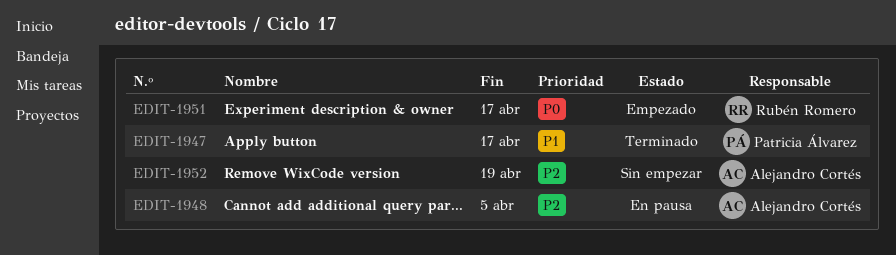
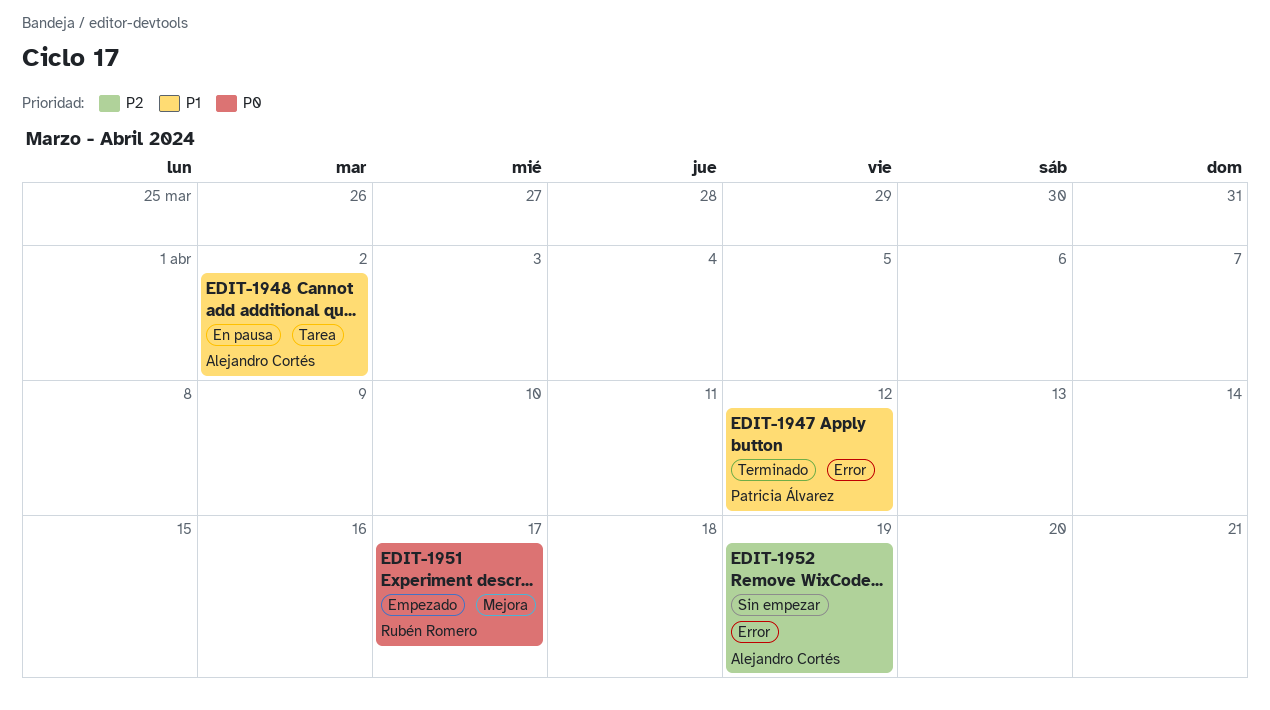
EDIT-1947, due: Apr 17 -> Apr 12
EDIT-1948, priority: P2 -> P1
EDIT-1948, due: Apr 5 -> Apr 2

